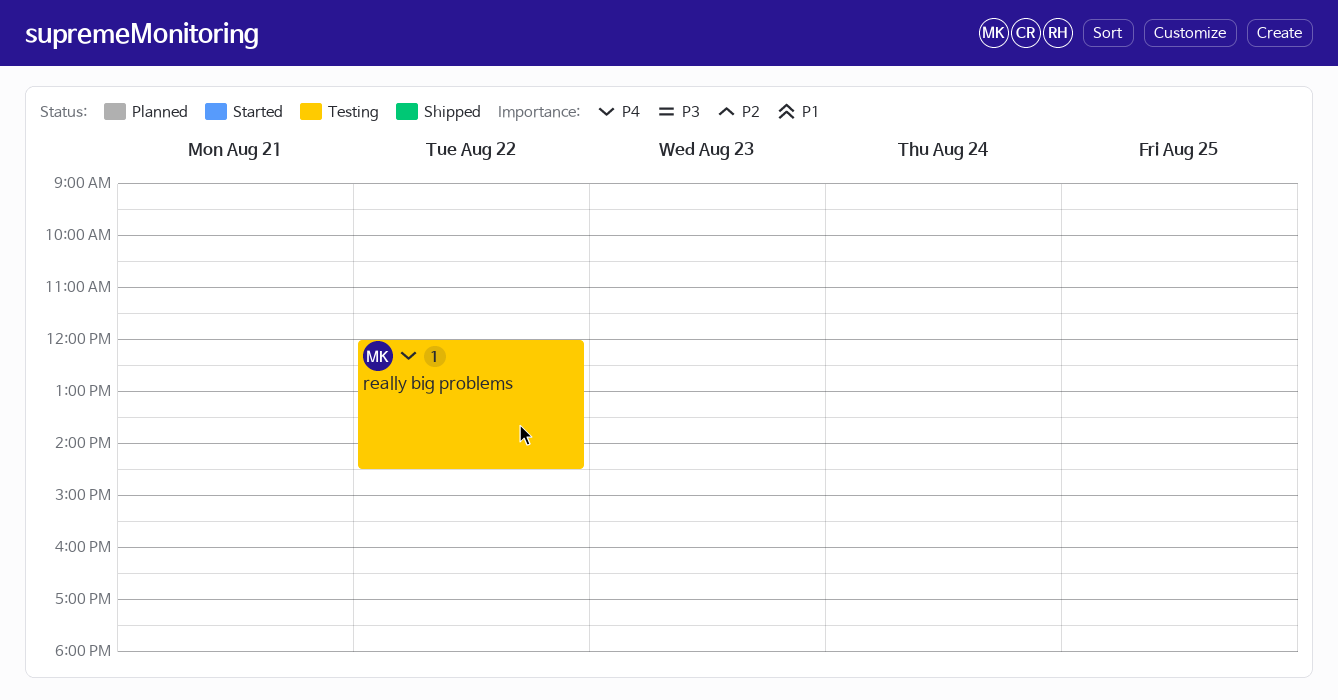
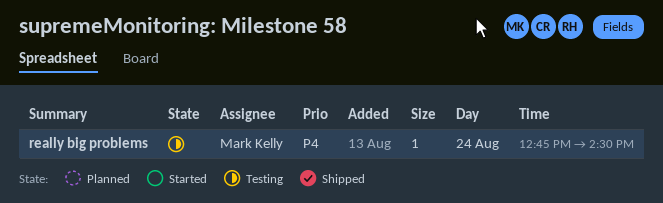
really big problems, day: Aug 22 -> Aug 24
really big problems, begins: 12:00 -> 12:45

